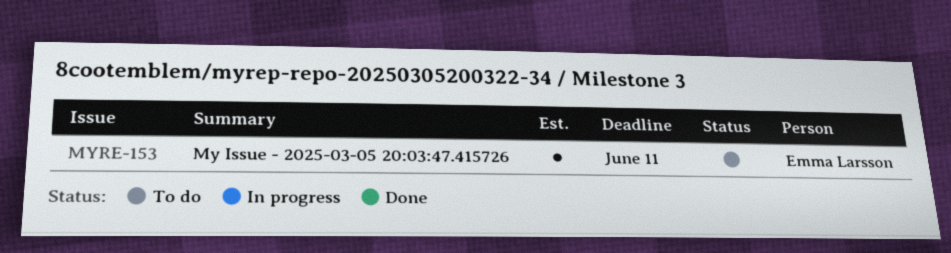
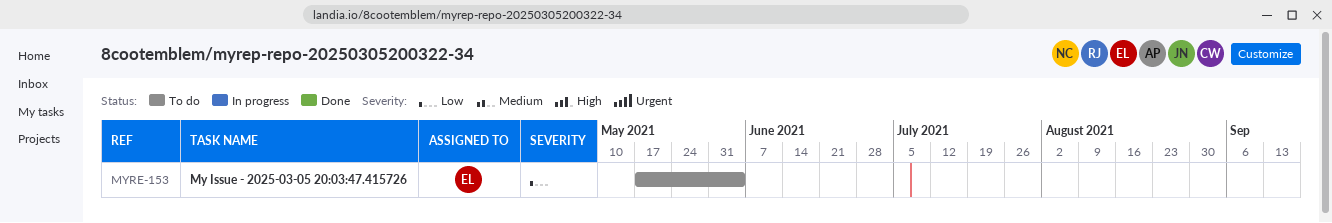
MYRE-153, due: Jun 11 -> Jun 4

